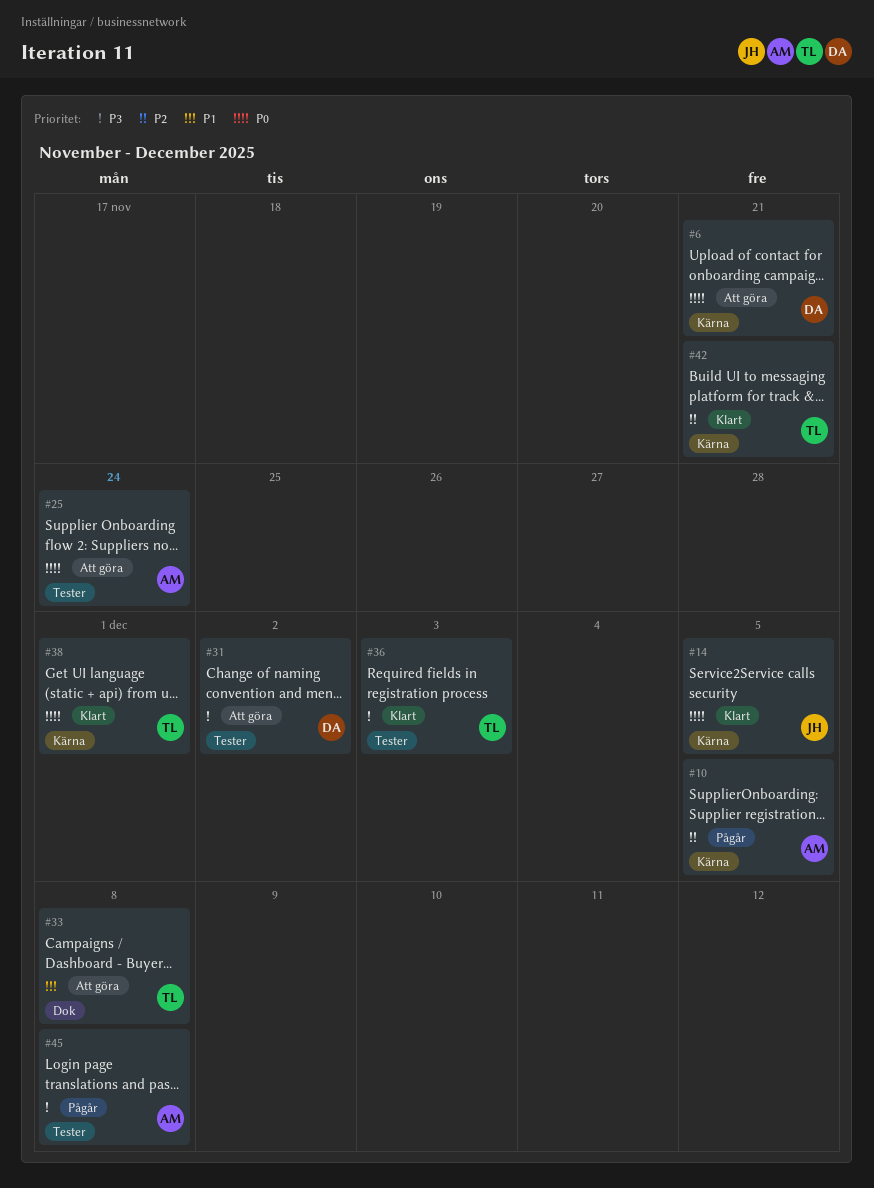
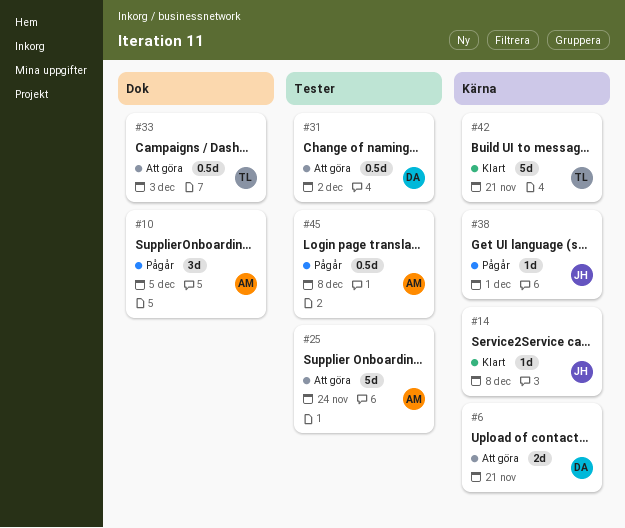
#10, label: Kärna -> Dok
#14, due: Dec 5 -> Dec 8
#33, due: Dec 8 -> Dec 3
#36: present -> none
#38, status: Klart -> Pågår
#38, owner: TL -> JH

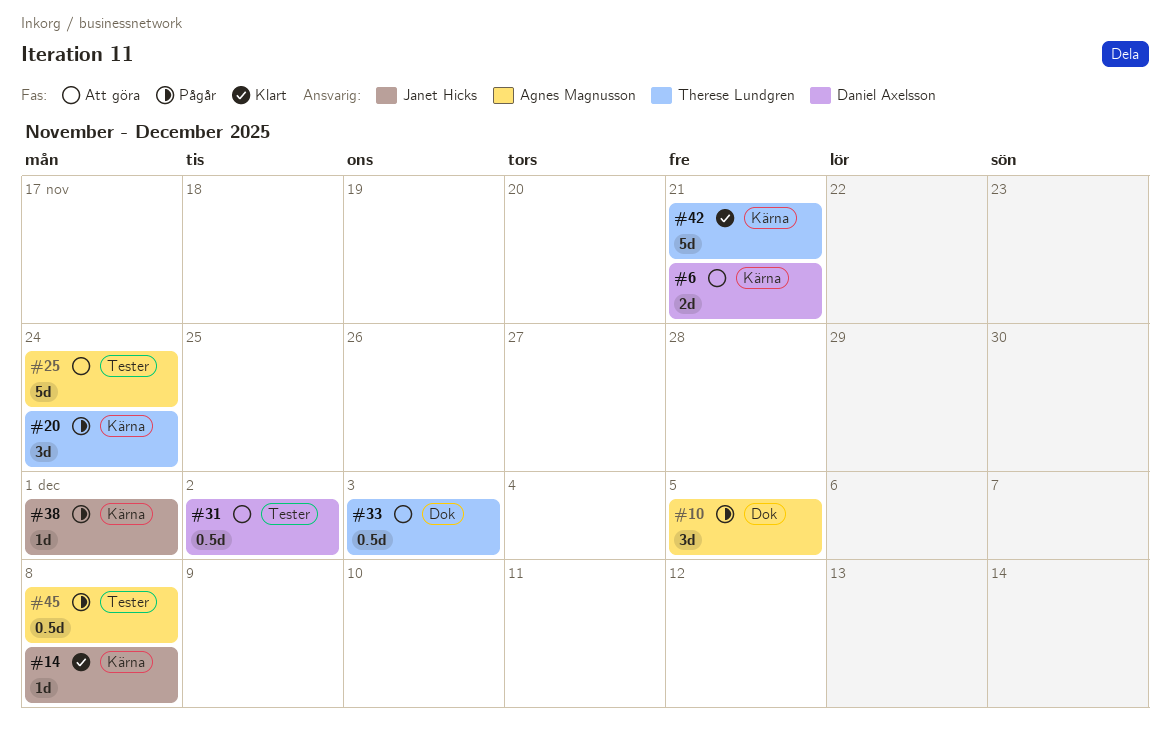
#20: none -> present

